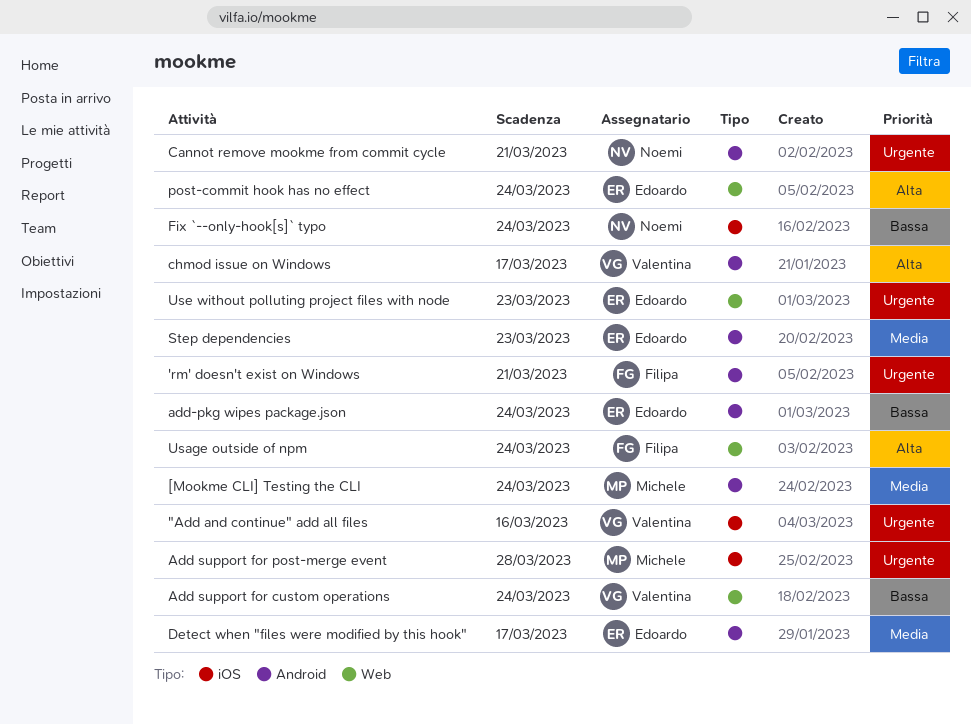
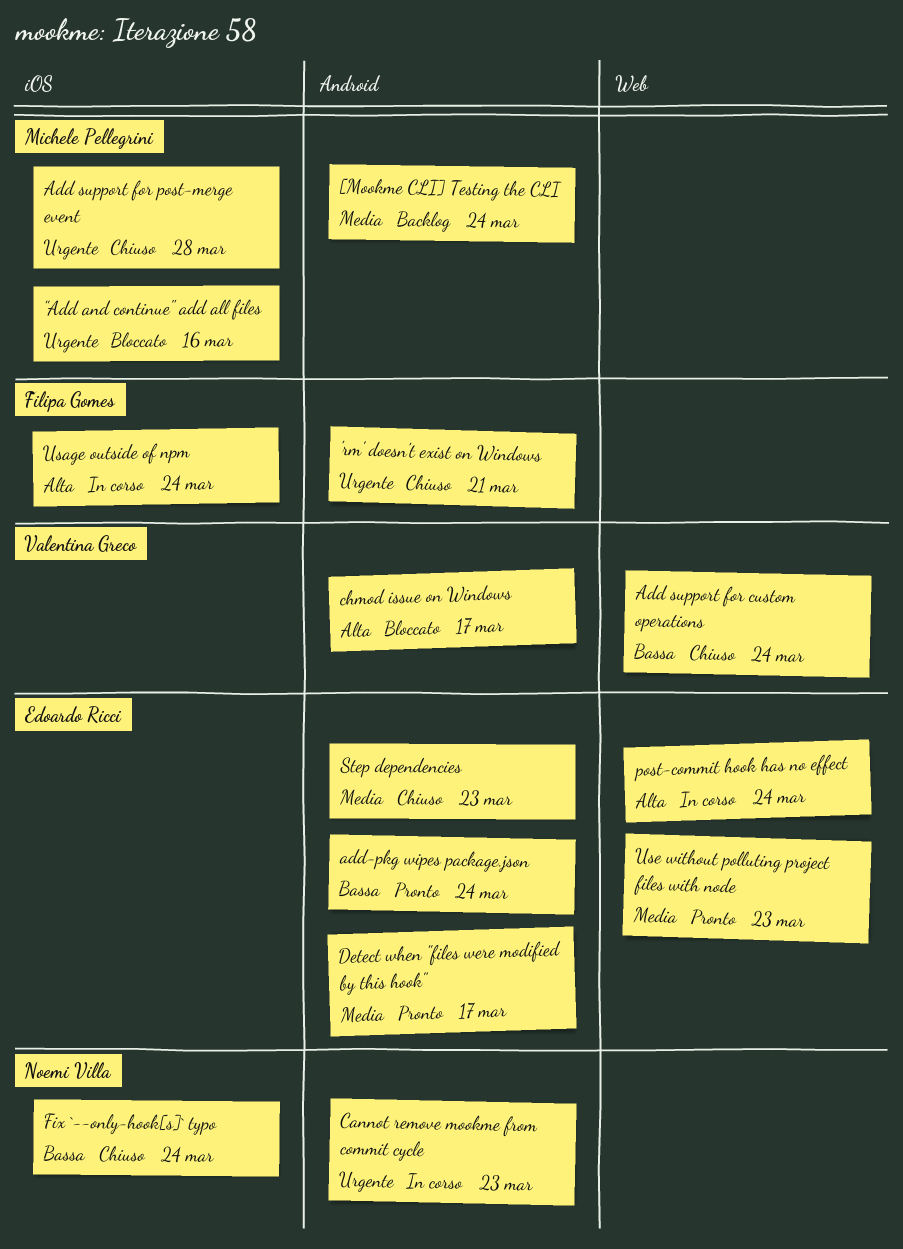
"Add and continue" add all files, owner: Valentina Greco -> Michele Pellegrini
Cannot remove mookme from commit cycle, due: Mar 21 -> Mar 23
Usage outside of npm, label: Web -> iOS
Use without polluting project files with node, priority: Urgente -> Media

